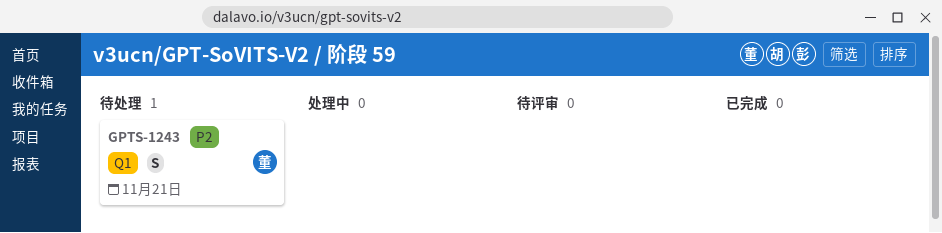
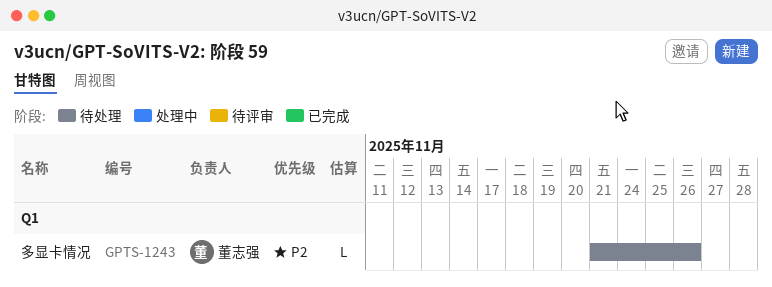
GPTS-1243, estimate: S -> L
GPTS-1243, due: Nov 21 -> Nov 26

